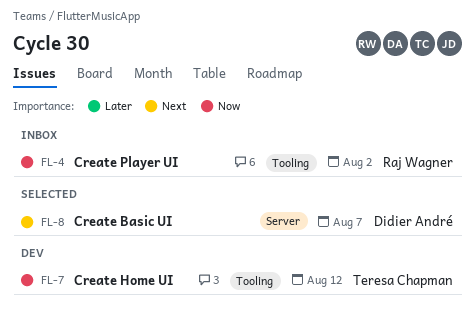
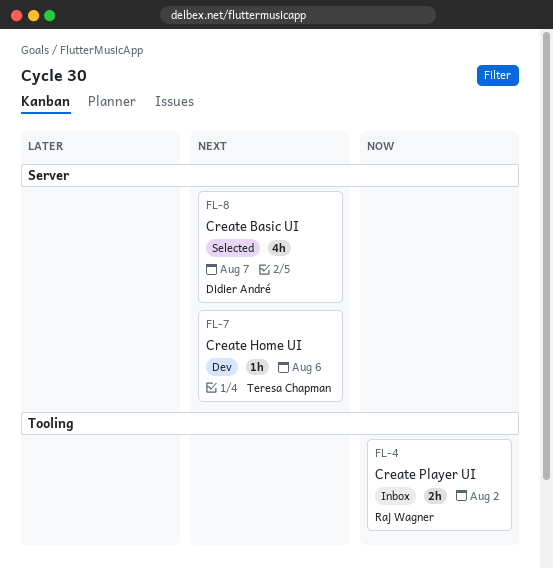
FL-7, priority: Now -> Next
FL-7, label: Tooling -> Server
FL-7, due: Aug 12 -> Aug 6

